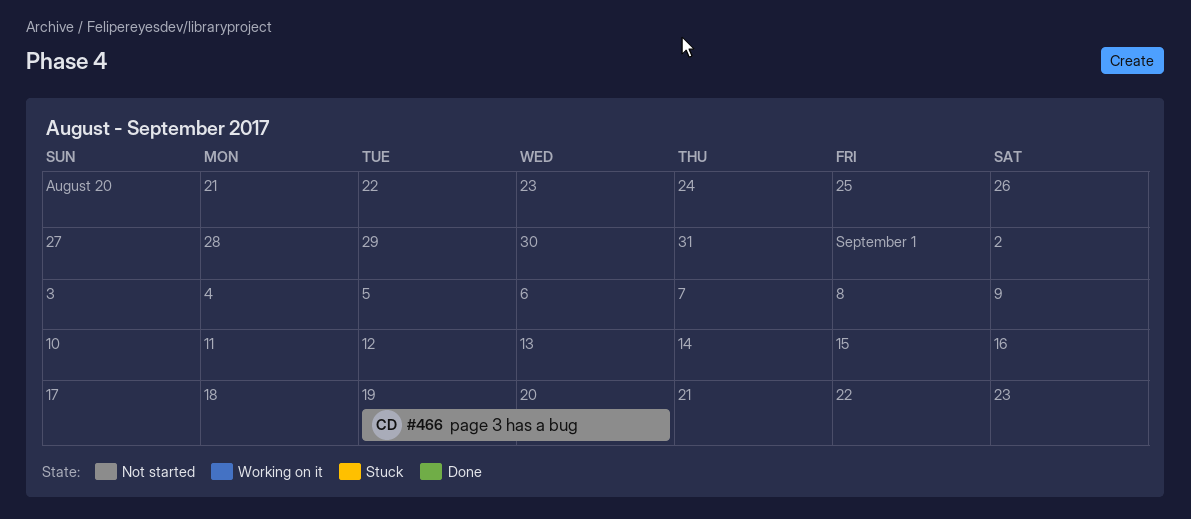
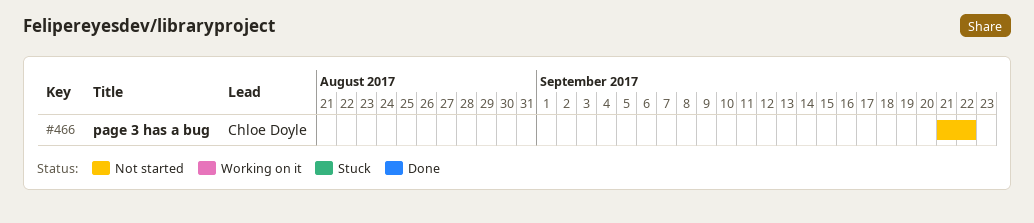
#466, start: Sep 19 -> Sep 21
#466, due: Sep 20 -> Sep 22

